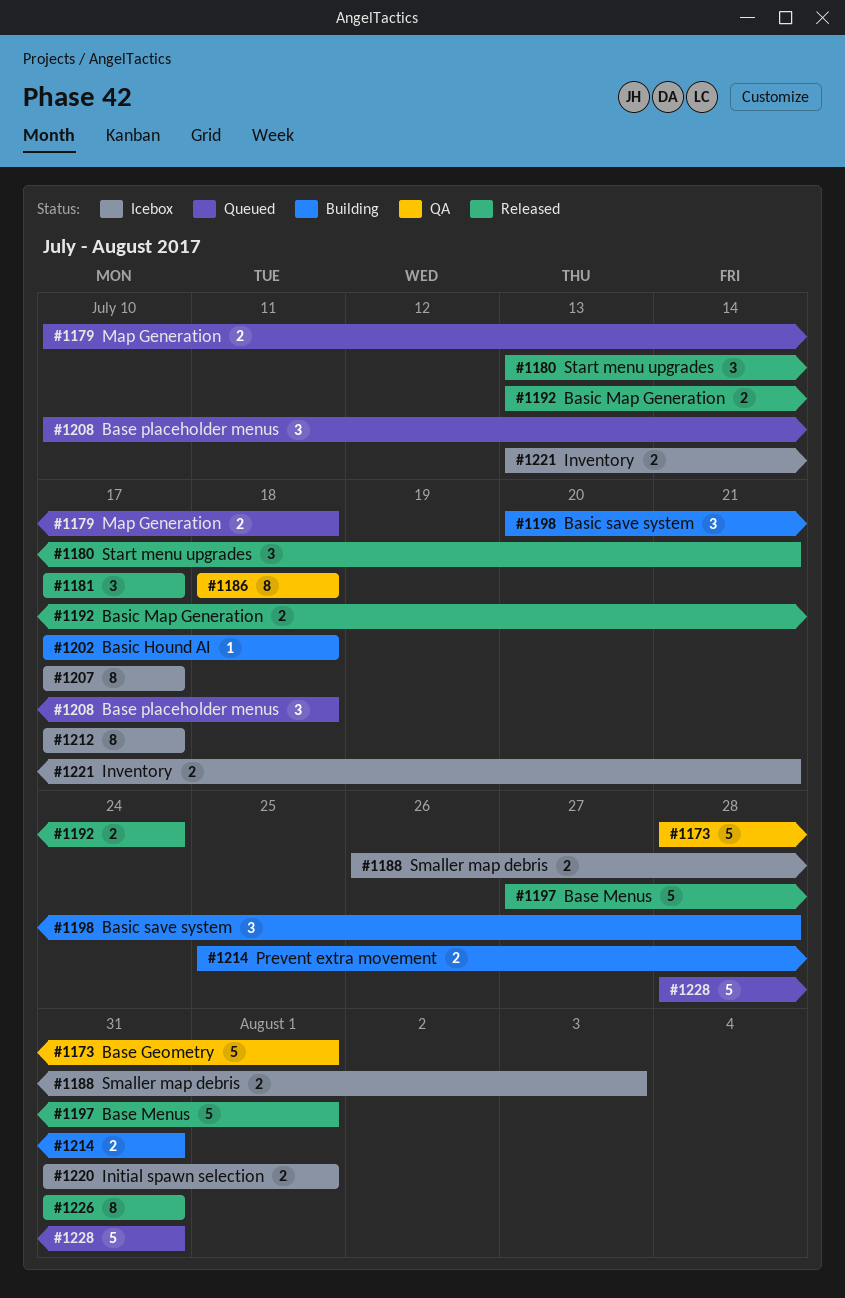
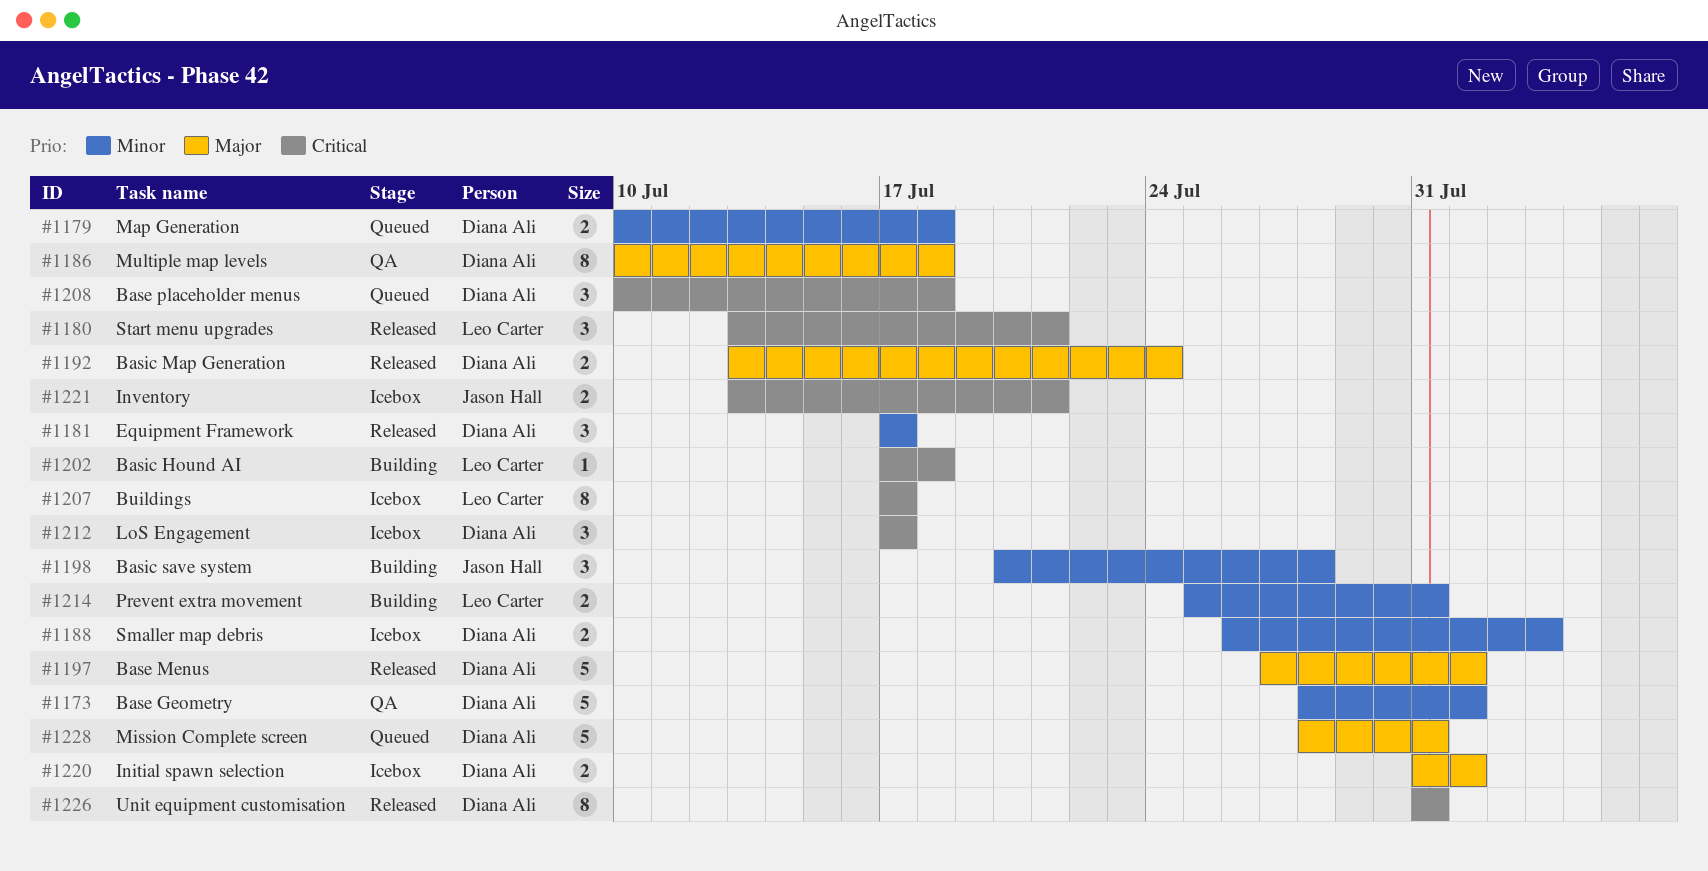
#1186, start: Jul 18 -> Jul 10
#1212, estimate: 8 -> 3

